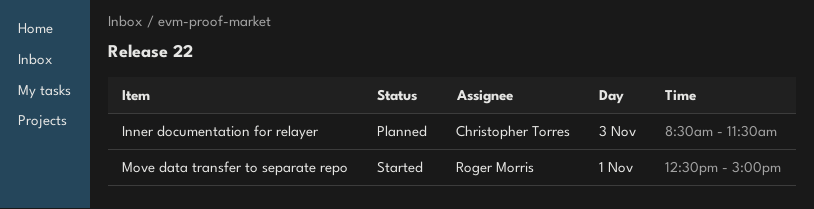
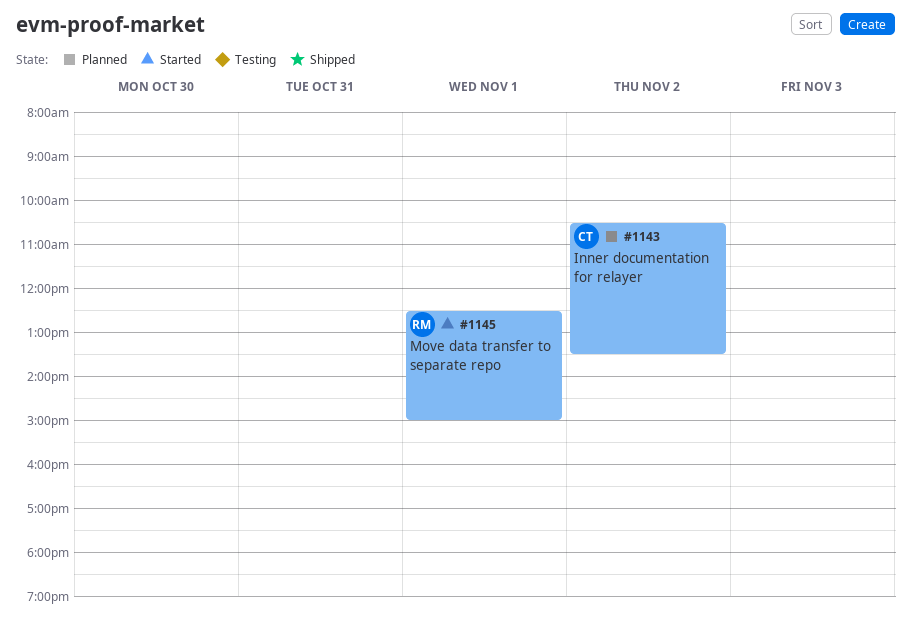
Inner documentation for relayer, day: Nov 3 -> Nov 2
Inner documentation for relayer, begins: 08:30 -> 10:30
Inner documentation for relayer, ends: 11:30 -> 13:30

